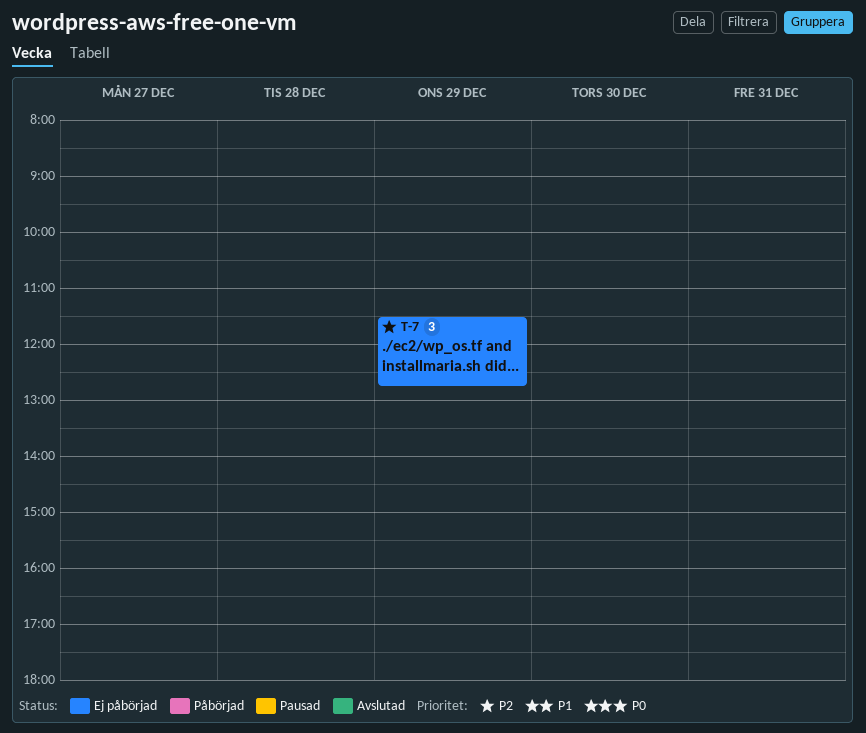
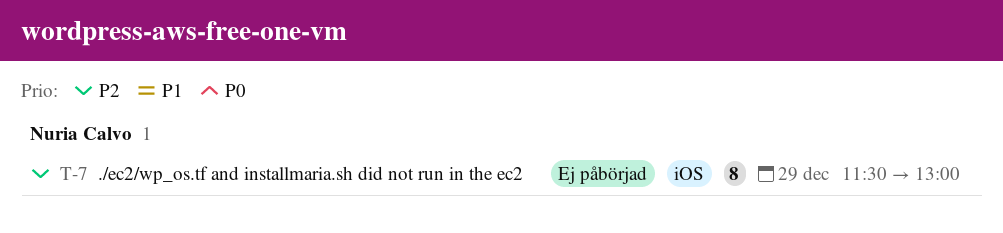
T-7, estimate: 3 -> 8
T-7, ends: 12:45 -> 13:00

